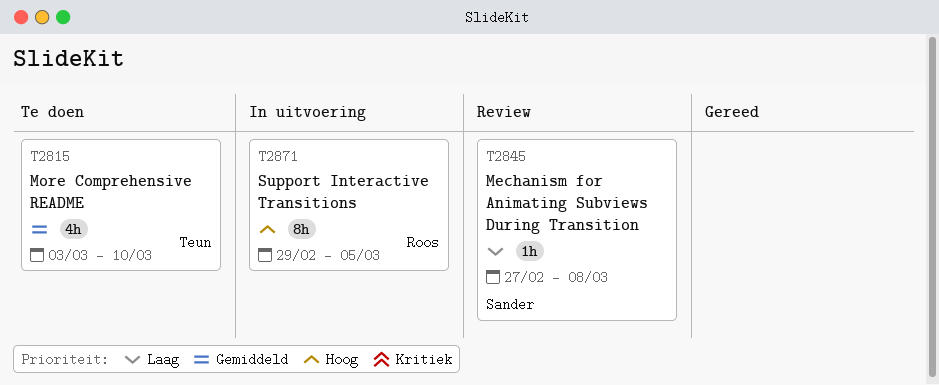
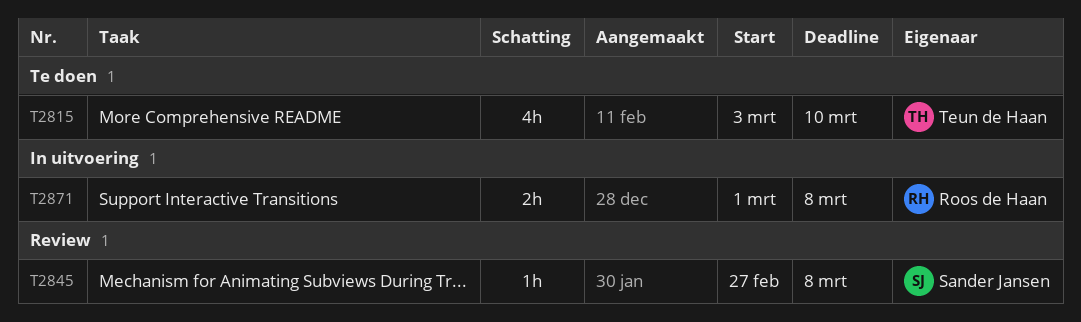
T2871, estimate: 8h -> 2h
T2871, start: Feb 29 -> Mar 1
T2871, due: Mar 5 -> Mar 8

